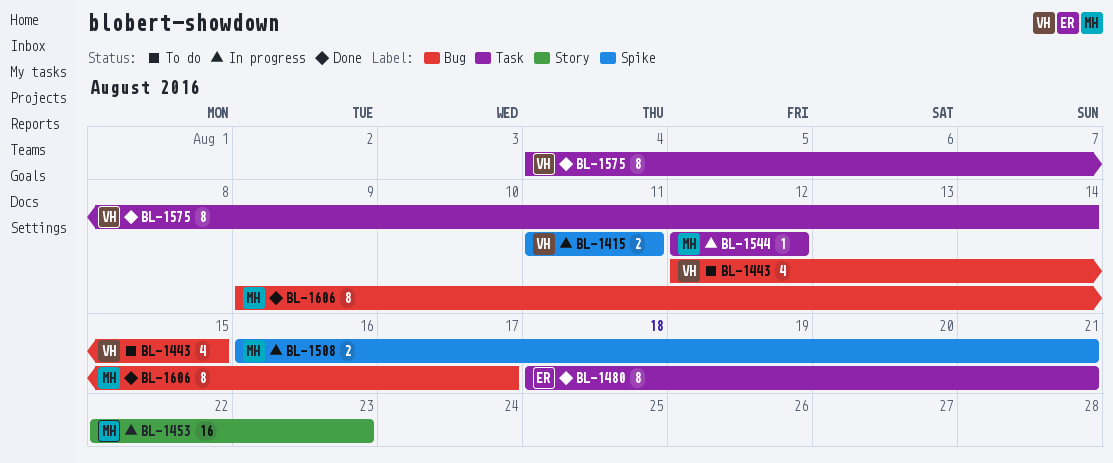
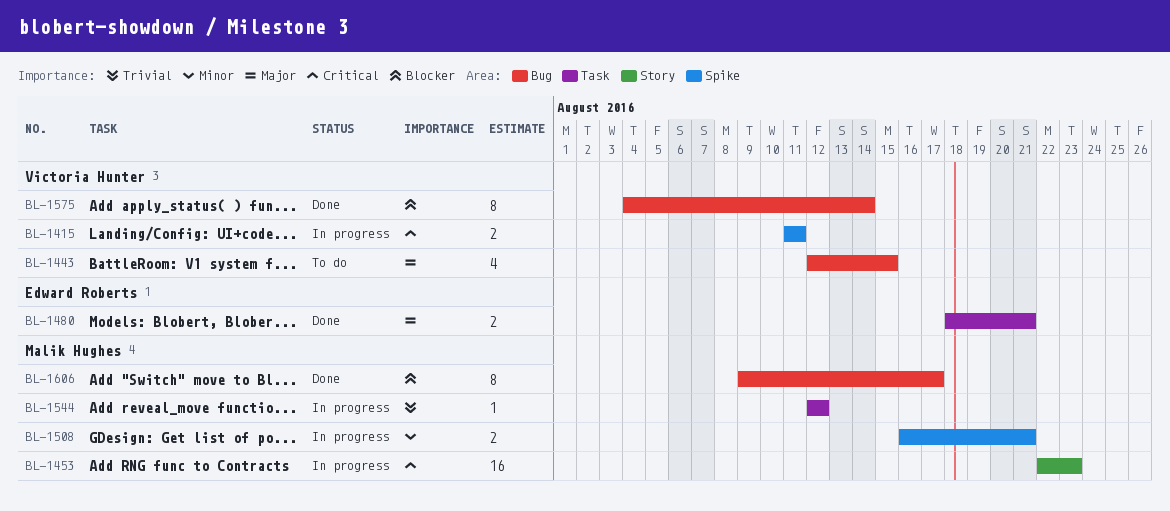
BL-1480, estimate: 8 -> 2
BL-1575, label: Task -> Bug

